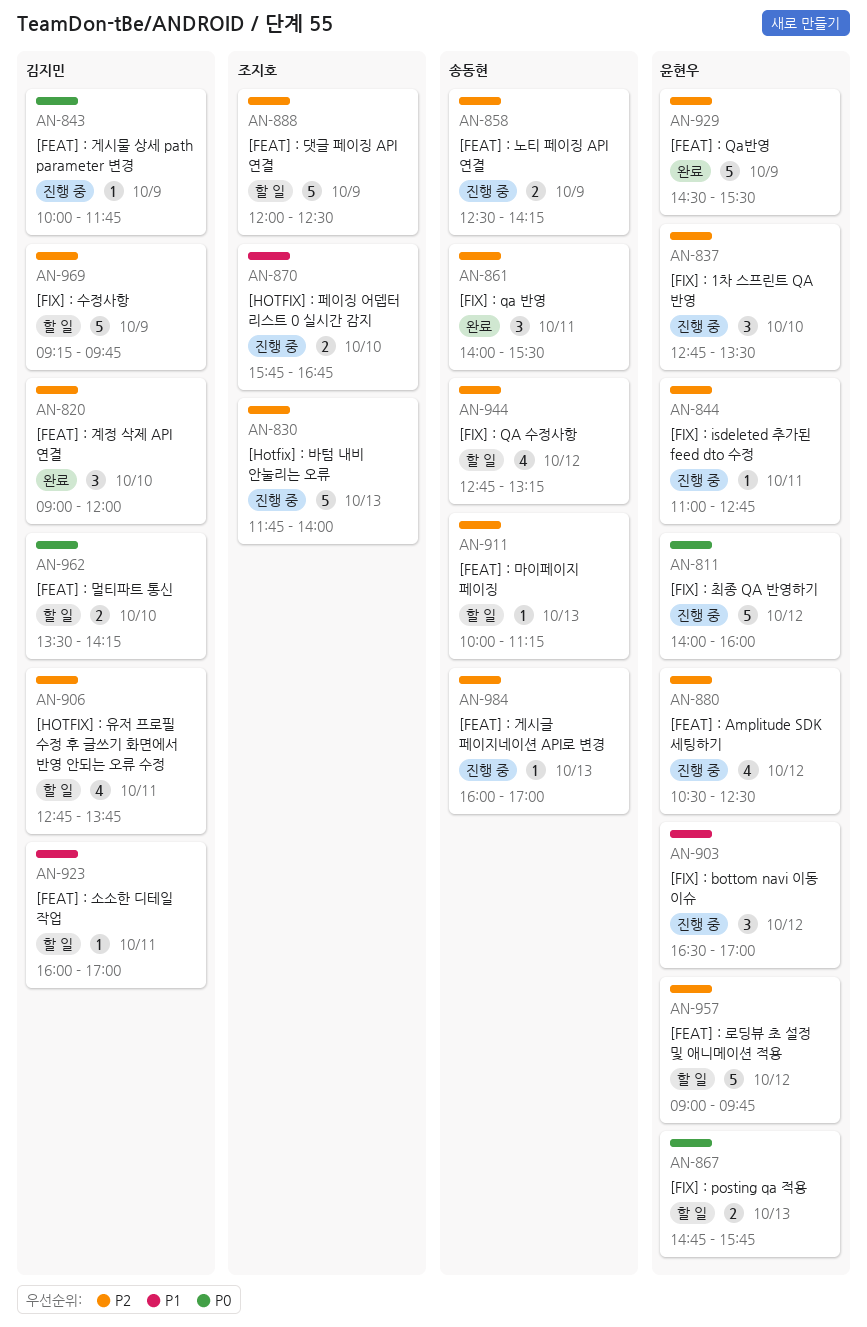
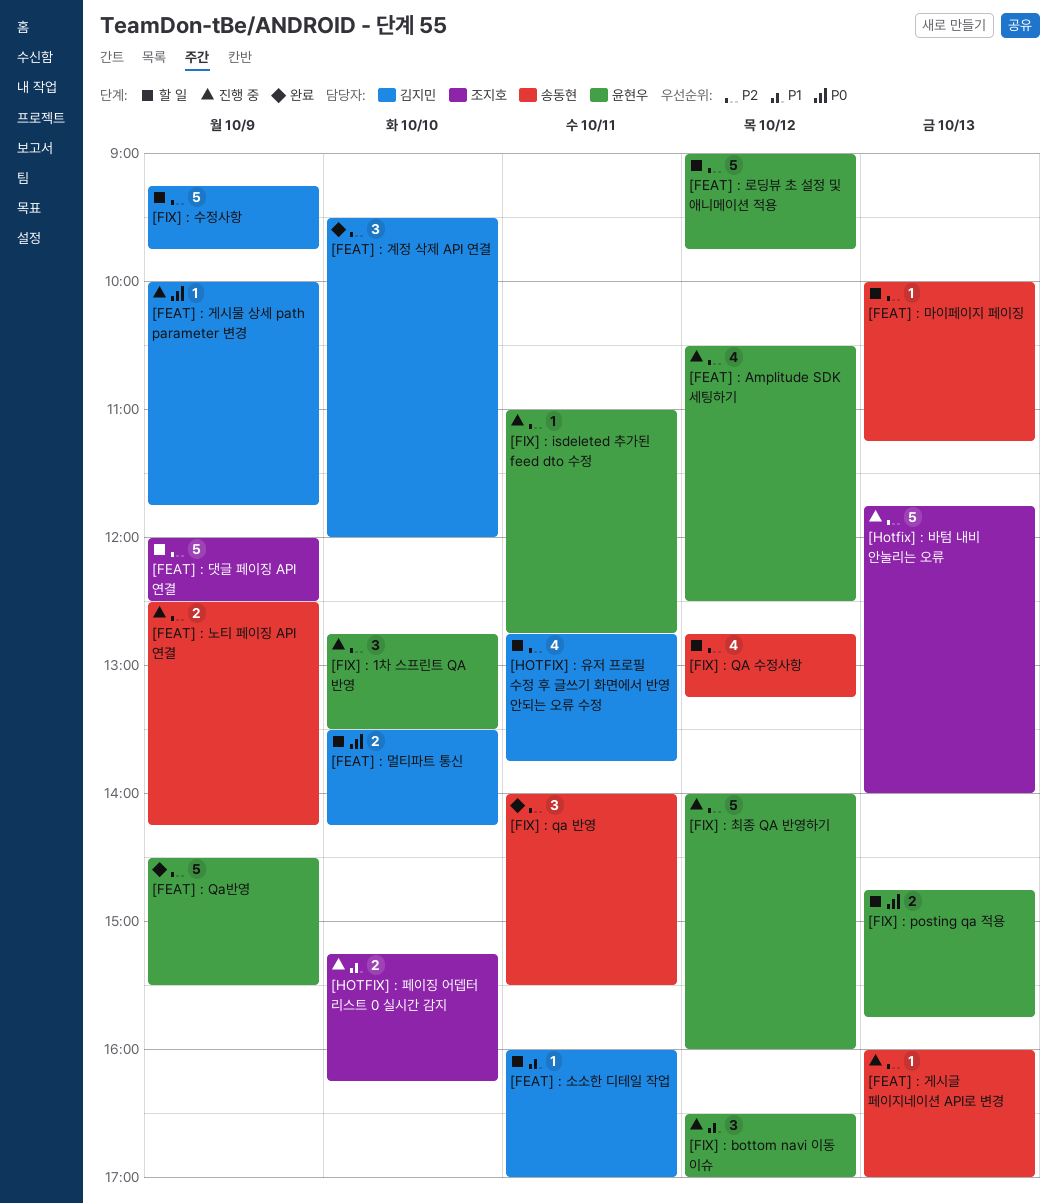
[FEAT] : 계정 삭제 API 연결, begins: 09:00 -> 09:30
[FIX] : 최종 QA 반영하기, priority: P0 -> P2
[HOTFIX] : 페이징 어뎁터 리스트 0 실시간 감지, begins: 15:45 -> 15:15
[HOTFIX] : 페이징 어뎁터 리스트 0 실시간 감지, ends: 16:45 -> 16:15

